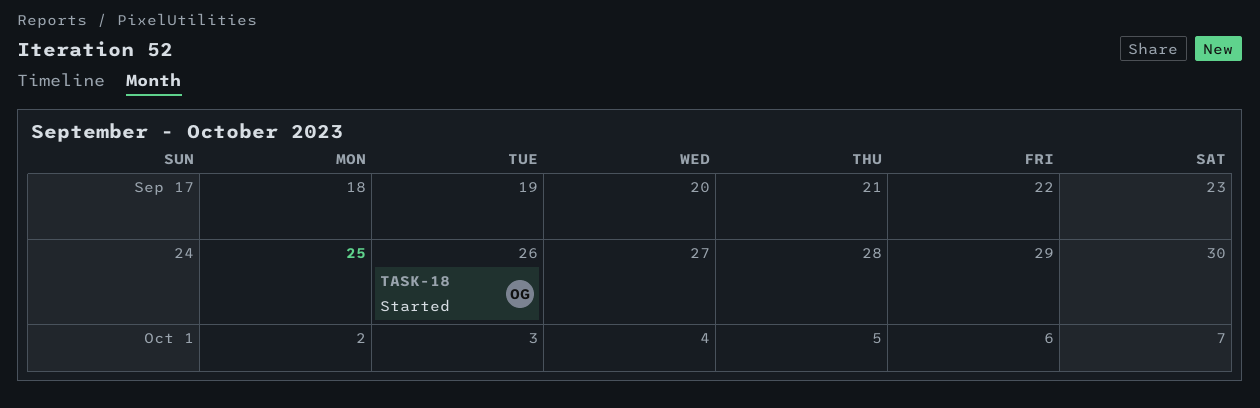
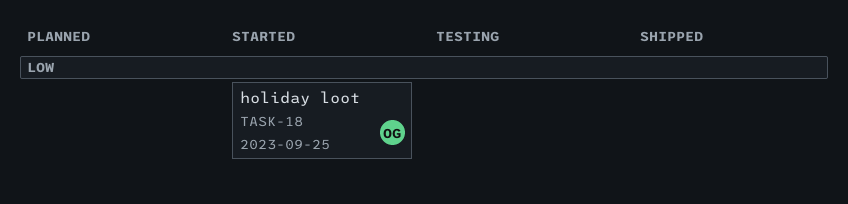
TASK-18, due: Sep 26 -> Sep 25

